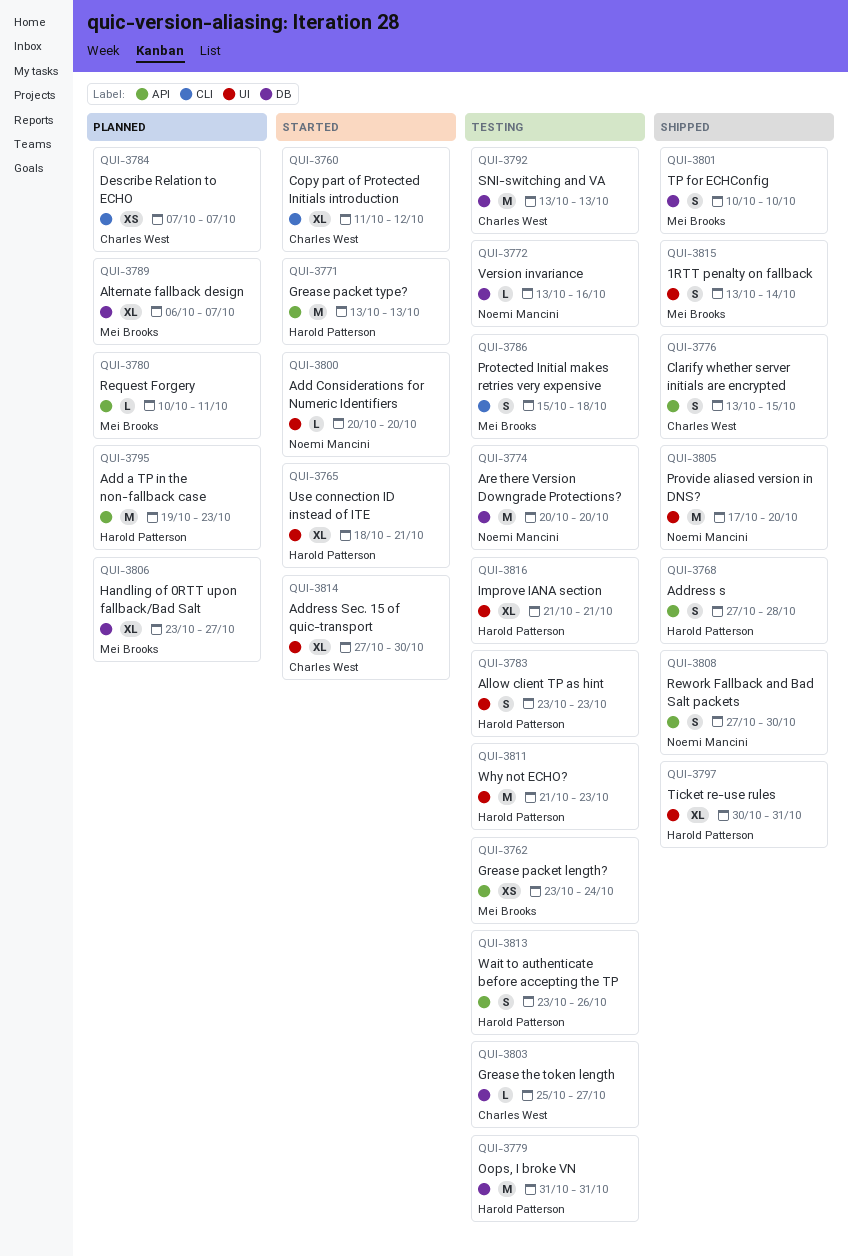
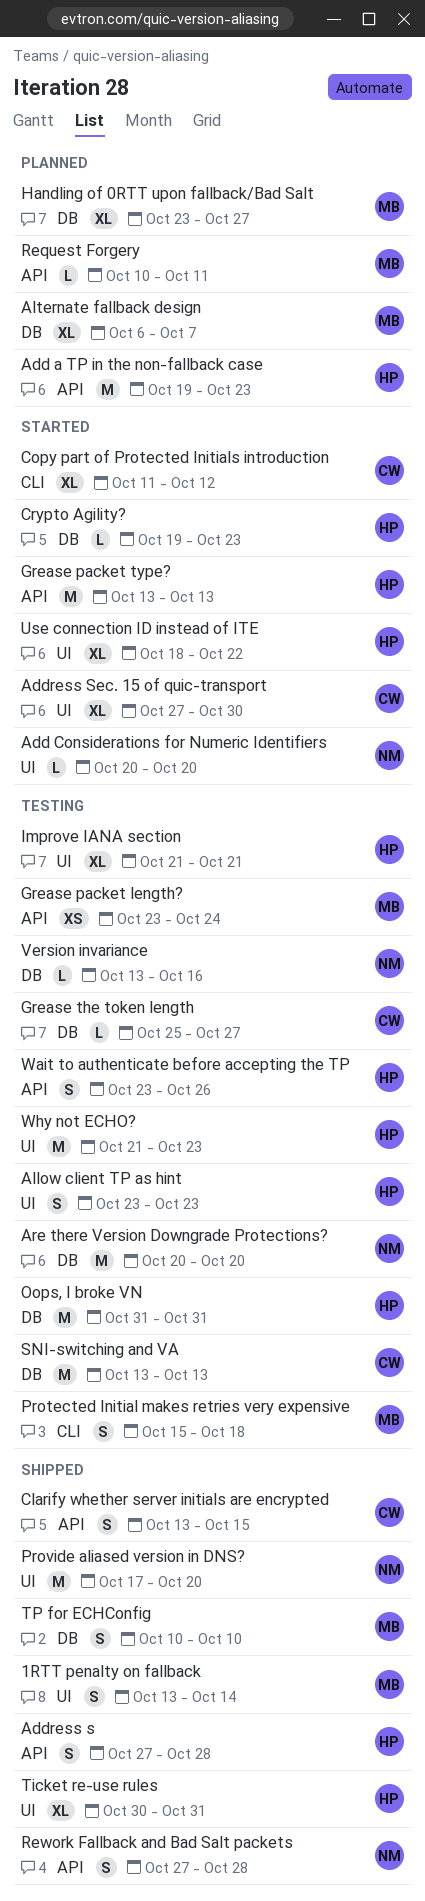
Crypto Agility?: none -> present
Describe Relation to ECHO: present -> none
Rework Fallback and Bad Salt packets, due: Oct 30 -> Oct 28
Use connection ID instead of ITE, due: Oct 21 -> Oct 22

